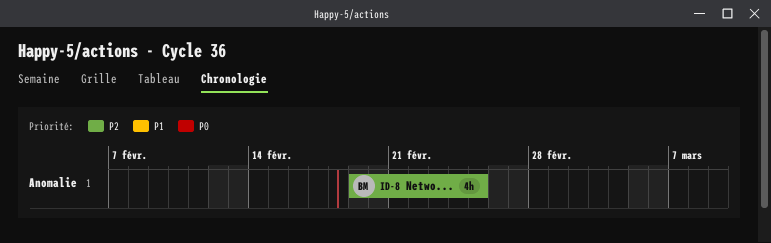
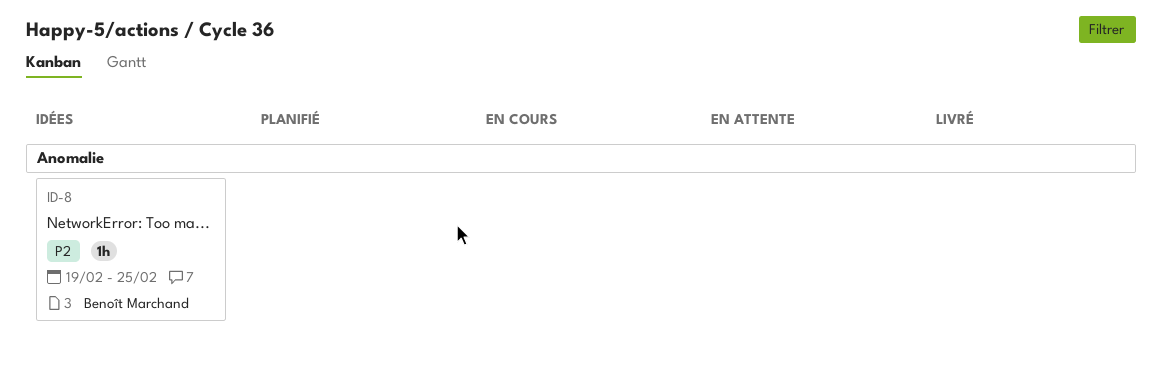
ID-8, estimate: 4h -> 1h

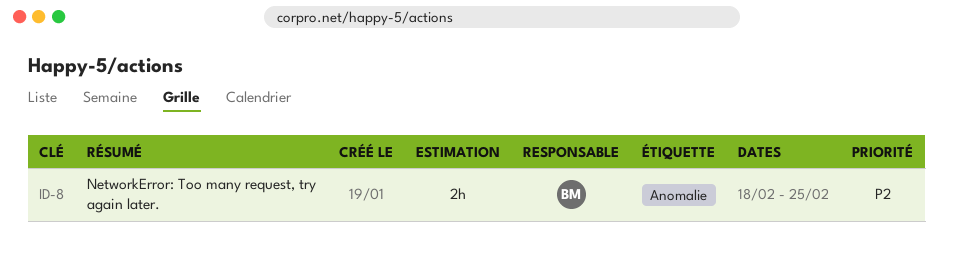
ID-8, estimate: 1h -> 2h
ID-8, start: Feb 19 -> Feb 18

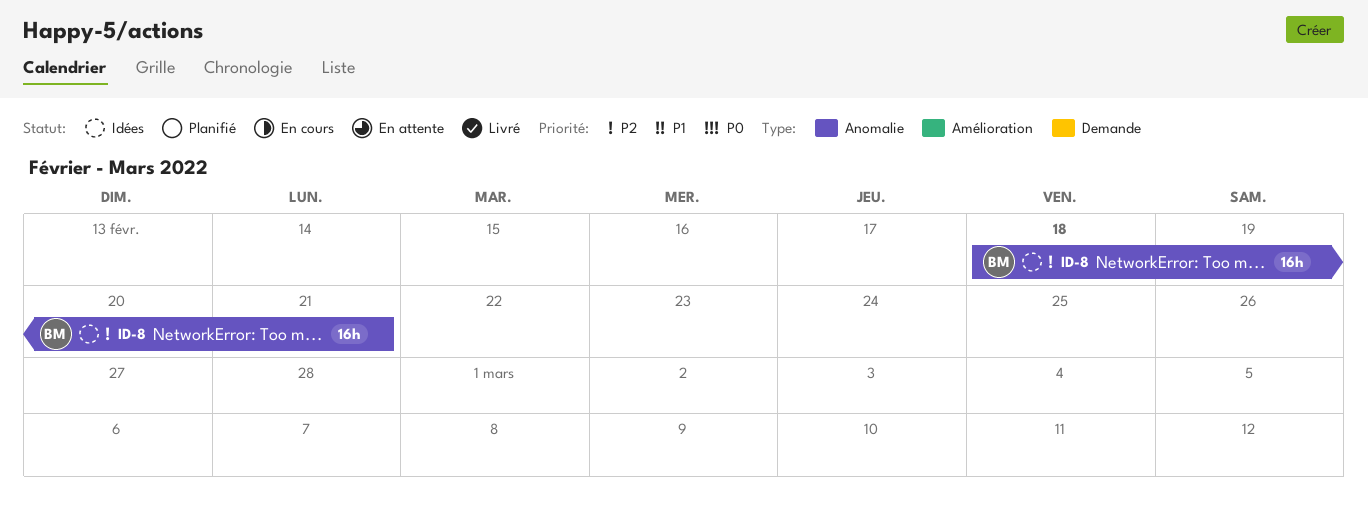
ID-8, estimate: 2h -> 16h
ID-8, due: Feb 25 -> Feb 21

